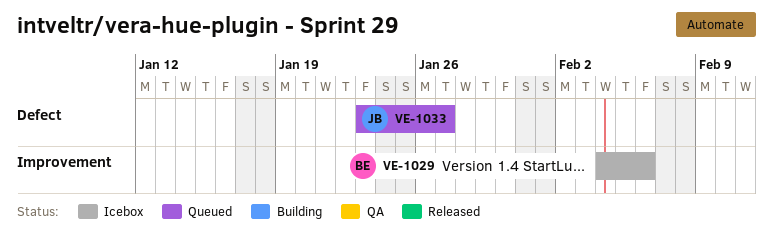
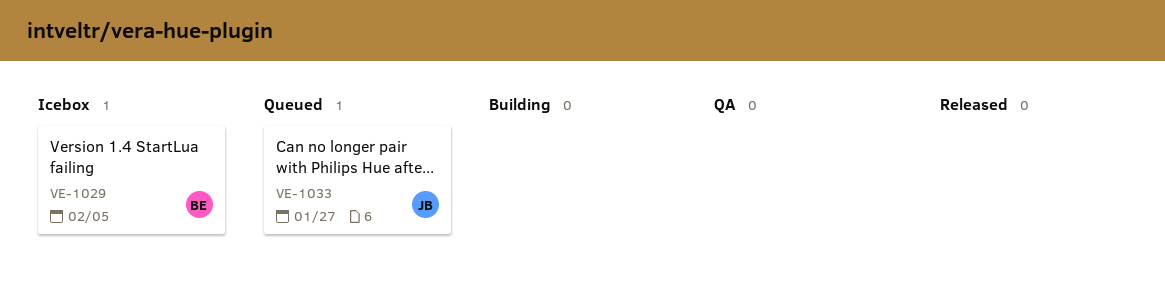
VE-1029, due: Feb 6 -> Feb 5

